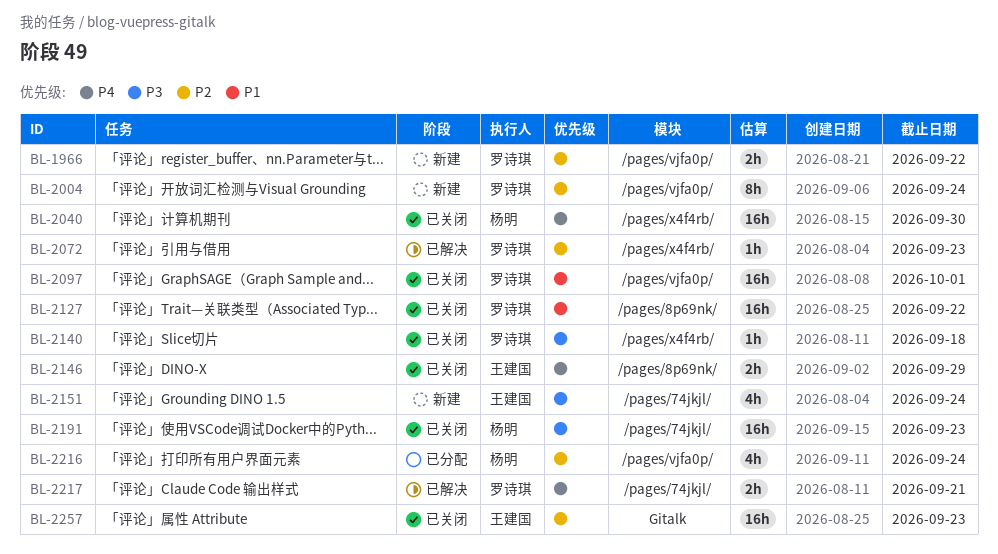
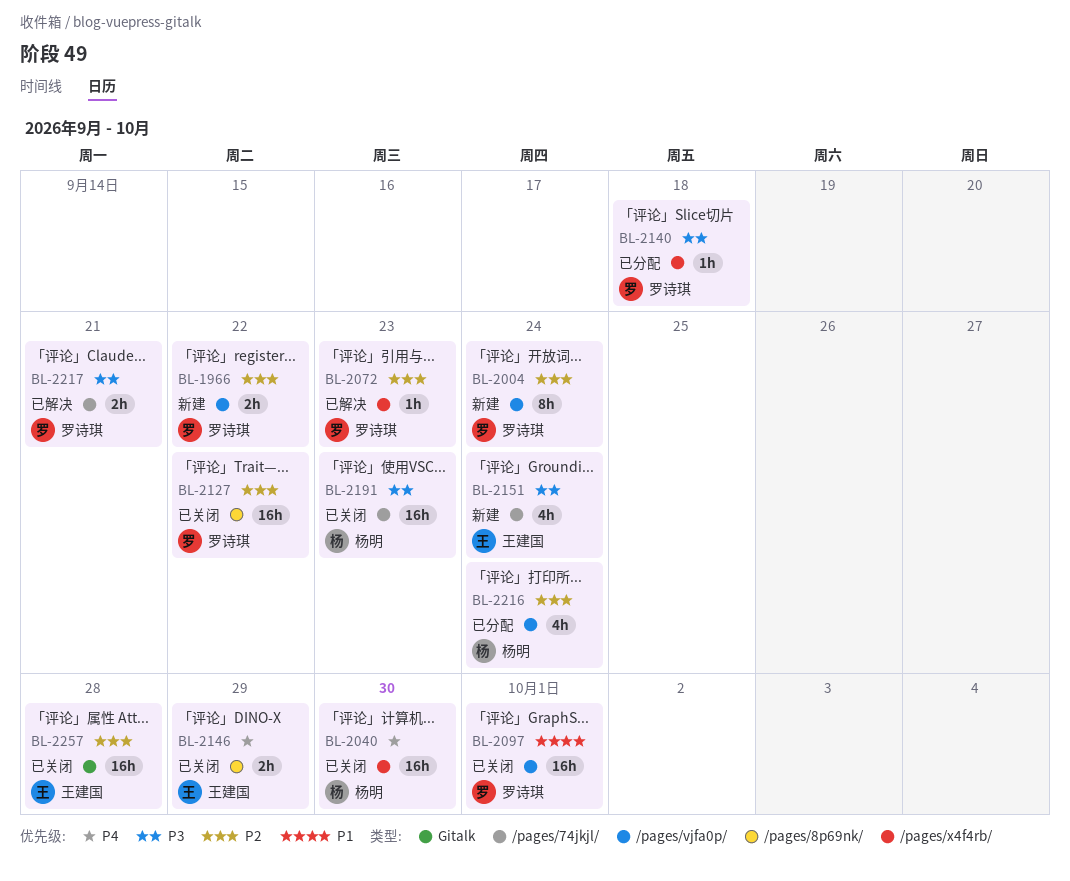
BL-2127, priority: P1 -> P2
BL-2140, status: 已关闭 -> 已分配
BL-2217, priority: P4 -> P3
BL-2257, due: Sep 23 -> Sep 28

